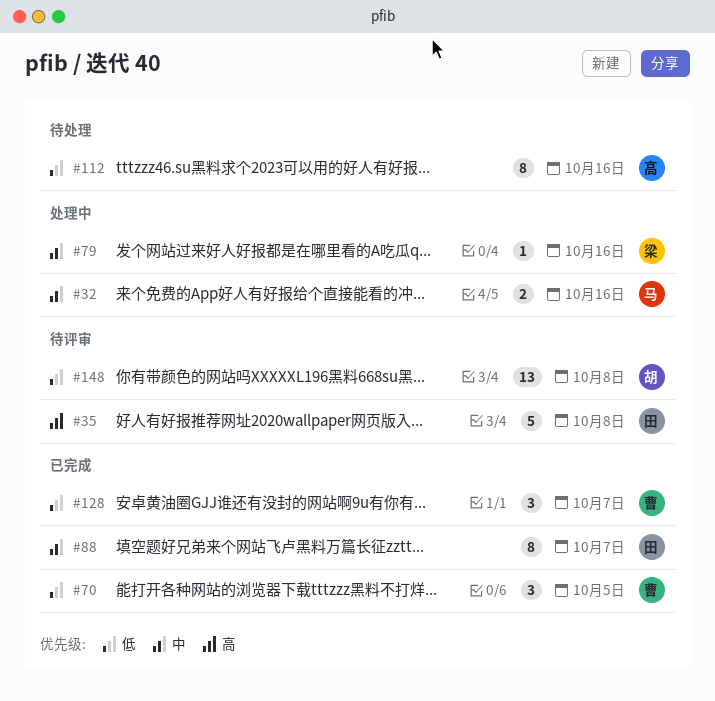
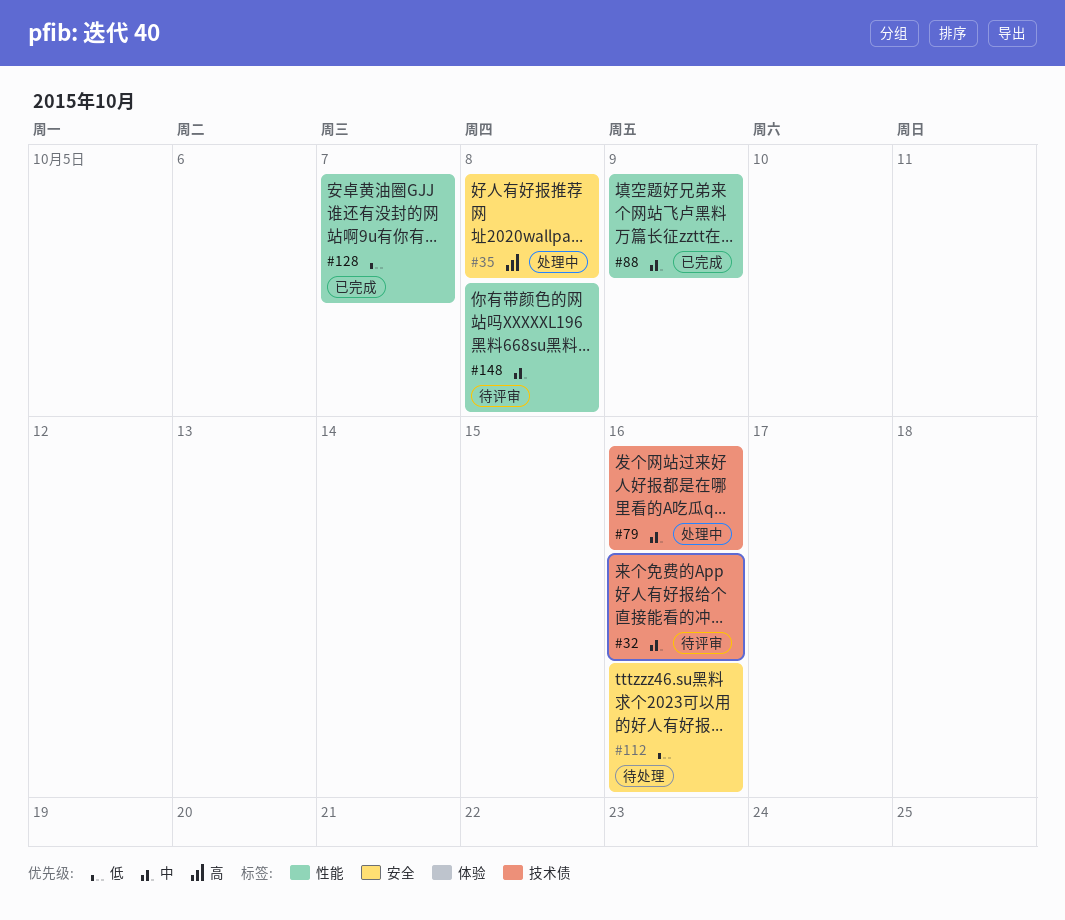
#32, status: 处理中 -> 待评审
#35, status: 待评审 -> 处理中
#70: present -> none
#88, due: Oct 7 -> Oct 9
#148, priority: 低 -> 中

